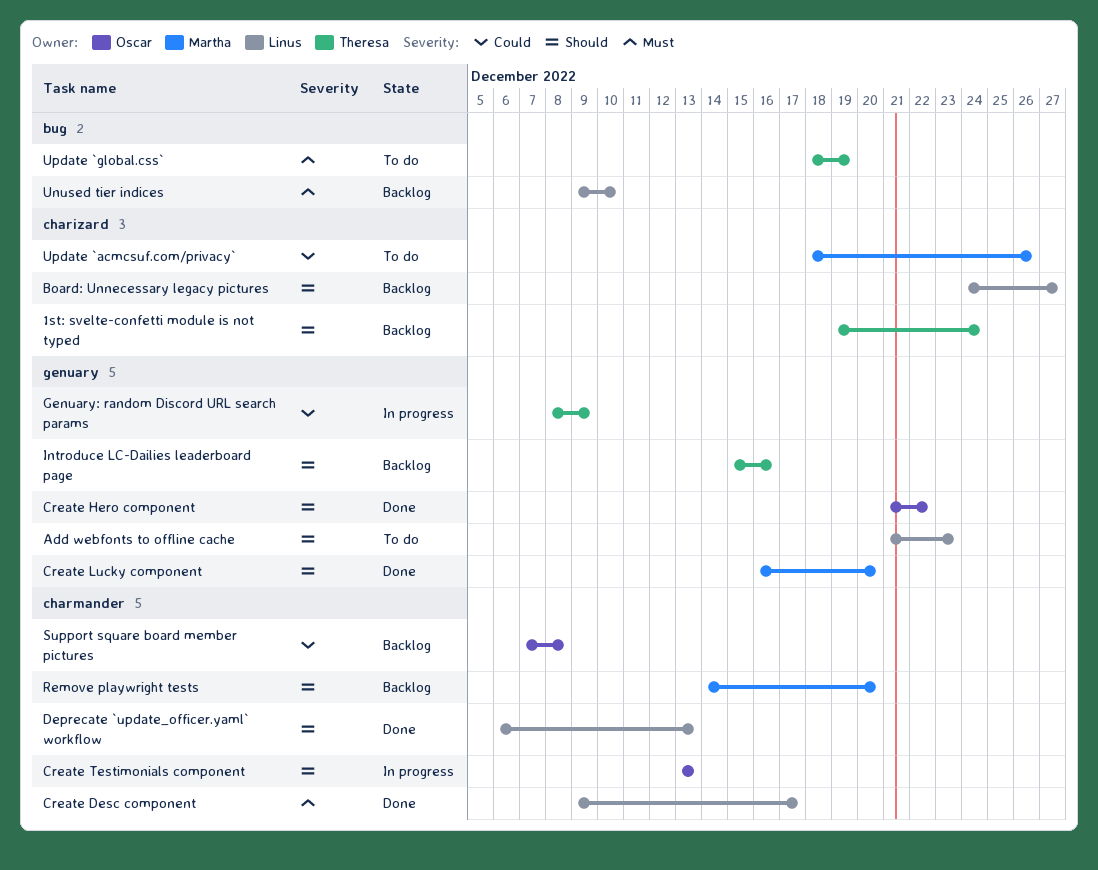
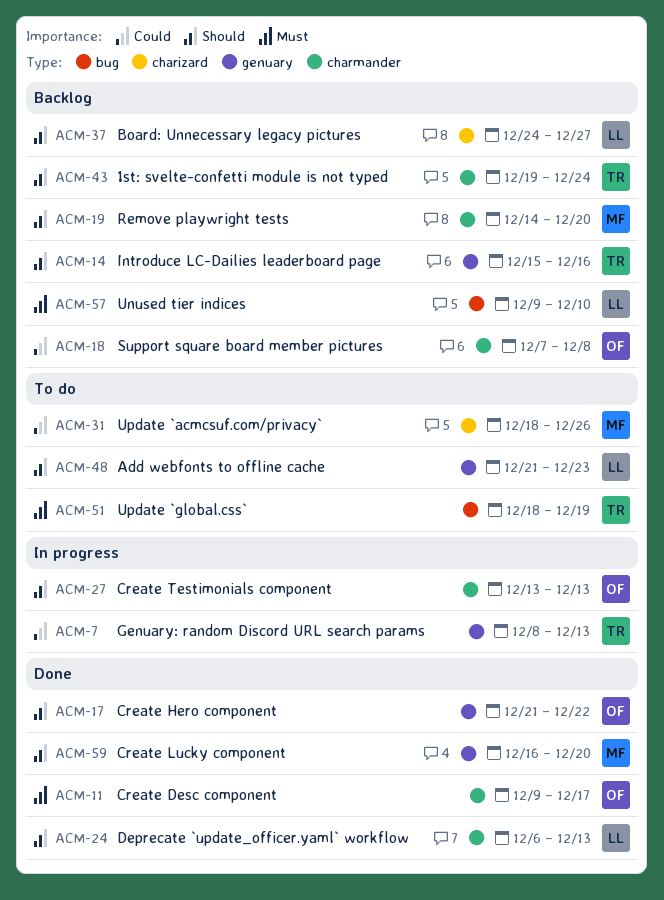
1st: svelte-confetti module is not typed, label: charizard -> charmander
Create Desc component, owner: Linus -> Oscar
Genuary: random Discord URL search params, due: Dec 9 -> Dec 13

